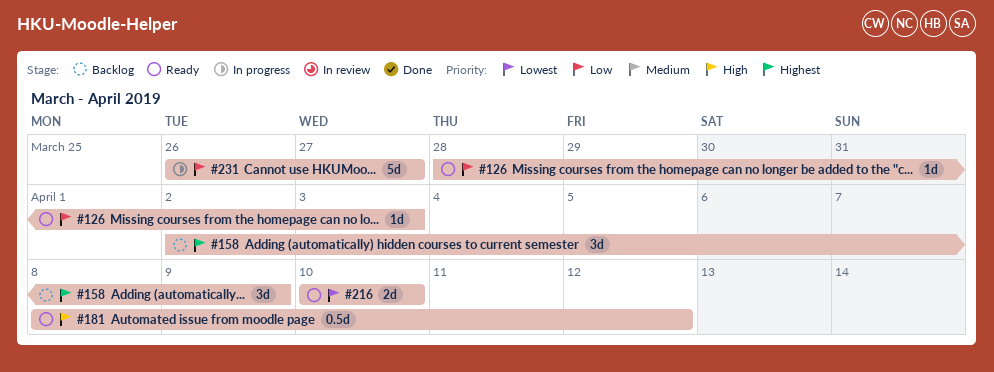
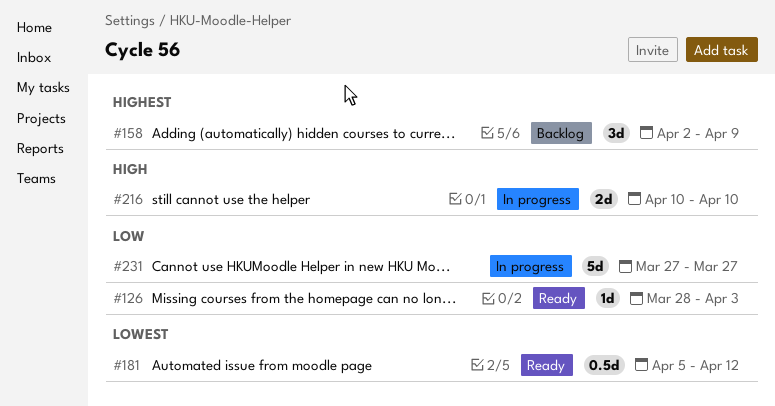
#181, priority: High -> Lowest
#181, start: Apr 8 -> Apr 5
#216, status: Ready -> In progress
#216, priority: Lowest -> High
#231, start: Mar 26 -> Mar 27

